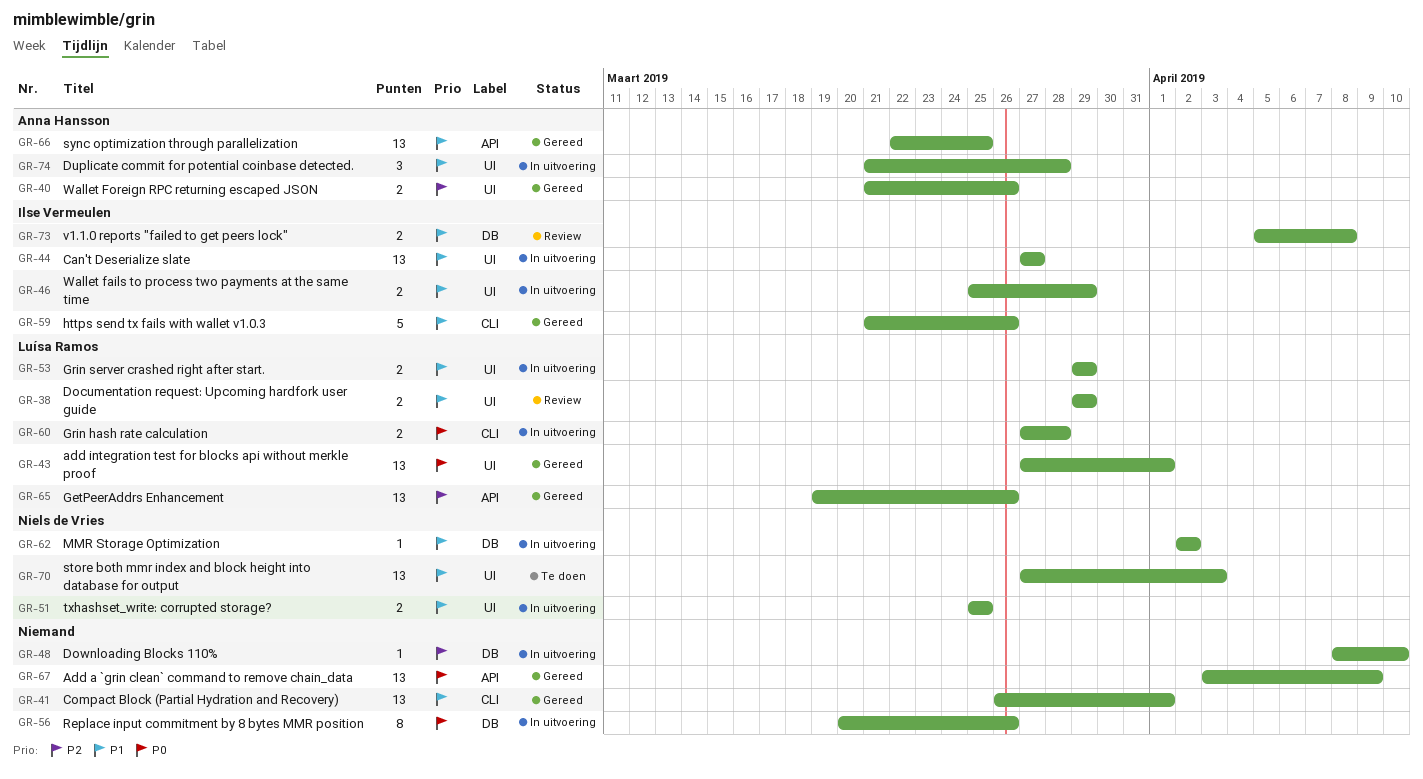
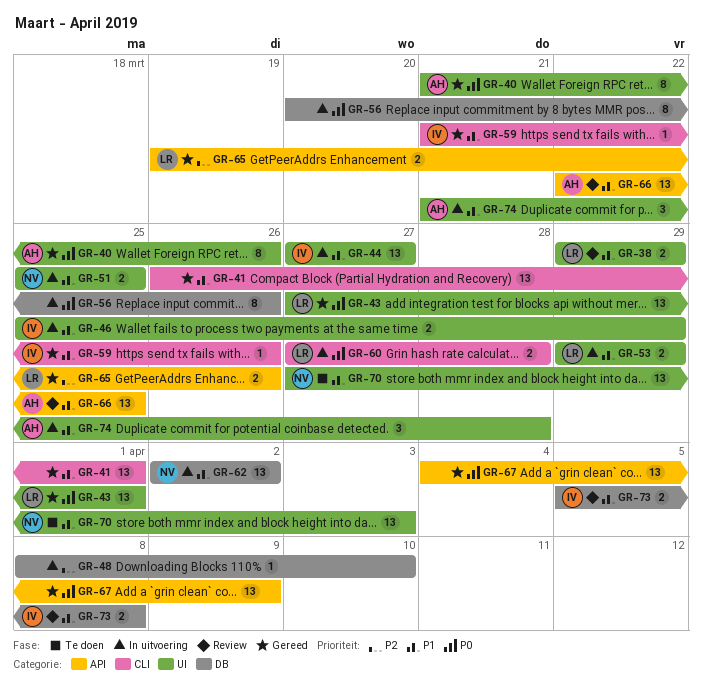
GR-40, priority: P2 -> P0
GR-40, estimate: 2 -> 8
GR-59, estimate: 5 -> 1
GR-62, estimate: 1 -> 13
GR-65, estimate: 13 -> 2
GR-66, status: Gereed -> Review
GR-67, start: Apr 3 -> Apr 4

